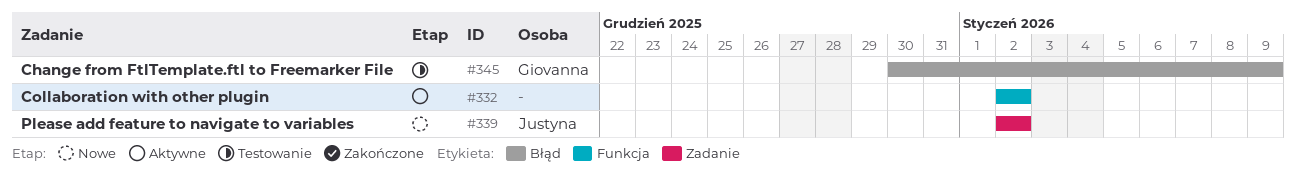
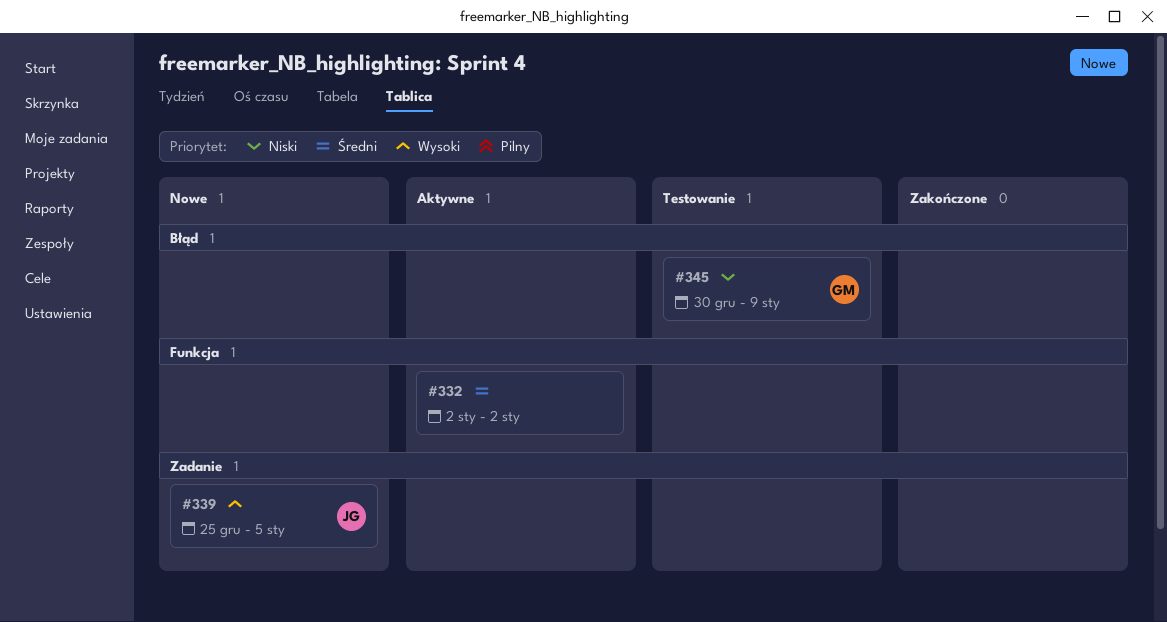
#339, start: Jan 2 -> Dec 25
#339, due: Jan 2 -> Jan 5

